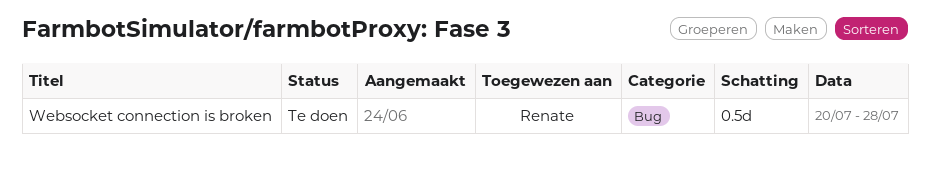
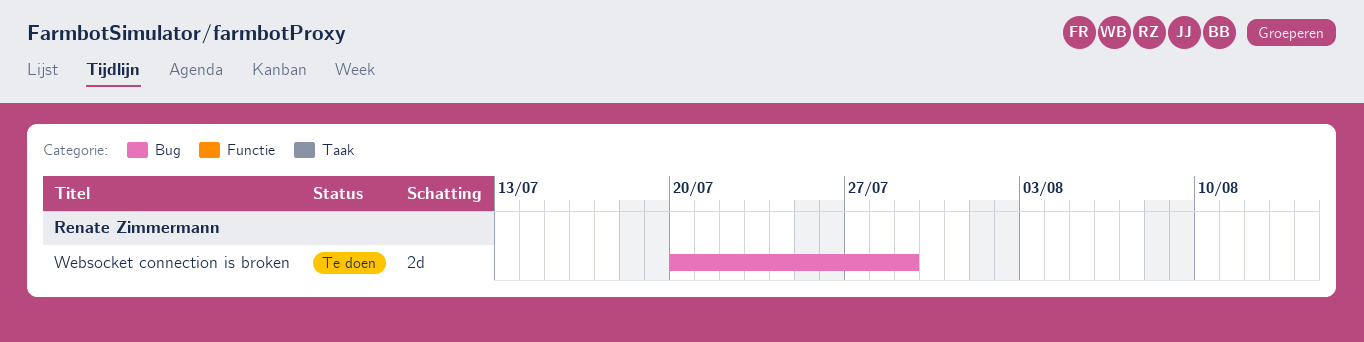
Websocket connection is broken, estimate: 0.5d -> 2d
Websocket connection is broken, due: Jul 28 -> Jul 29

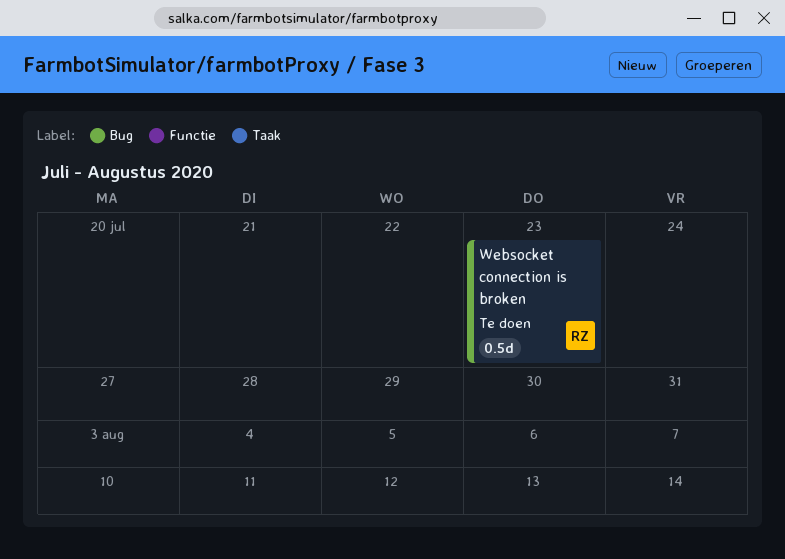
Websocket connection is broken, estimate: 2d -> 0.5d
Websocket connection is broken, due: Jul 29 -> Jul 23

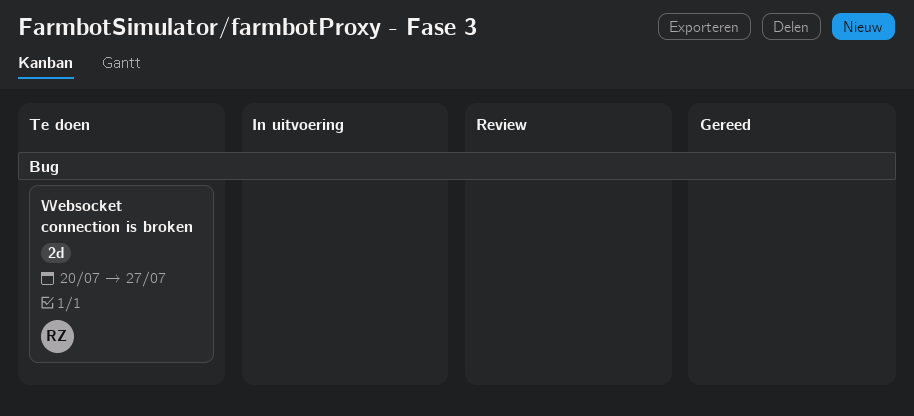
Websocket connection is broken, estimate: 0.5d -> 2d
Websocket connection is broken, due: Jul 23 -> Jul 27

